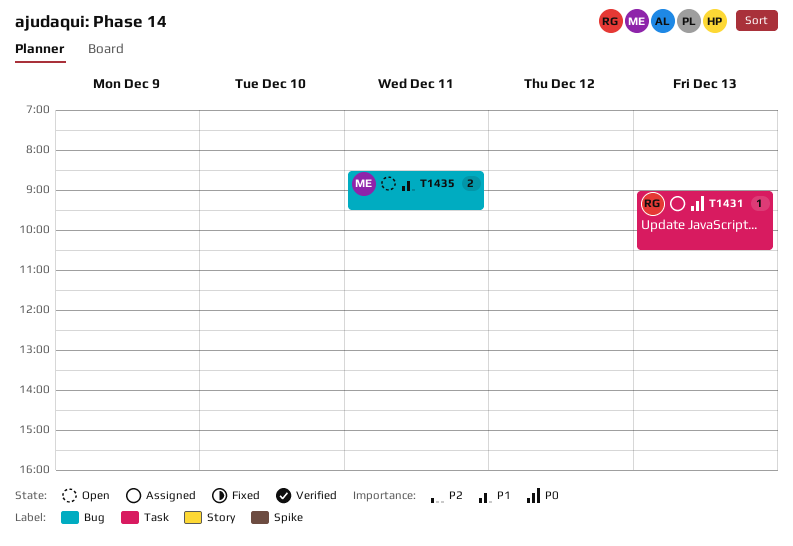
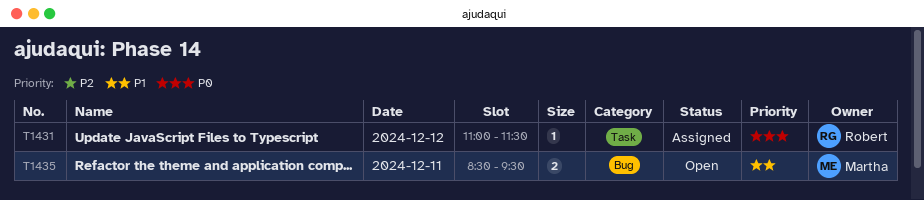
T1431, day: Dec 13 -> Dec 12
T1431, begins: 09:00 -> 11:00
T1431, ends: 10:30 -> 11:30

